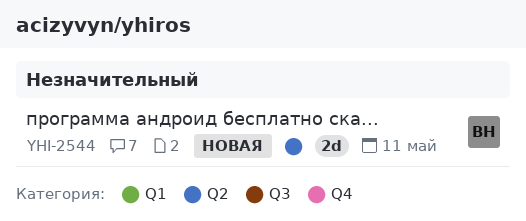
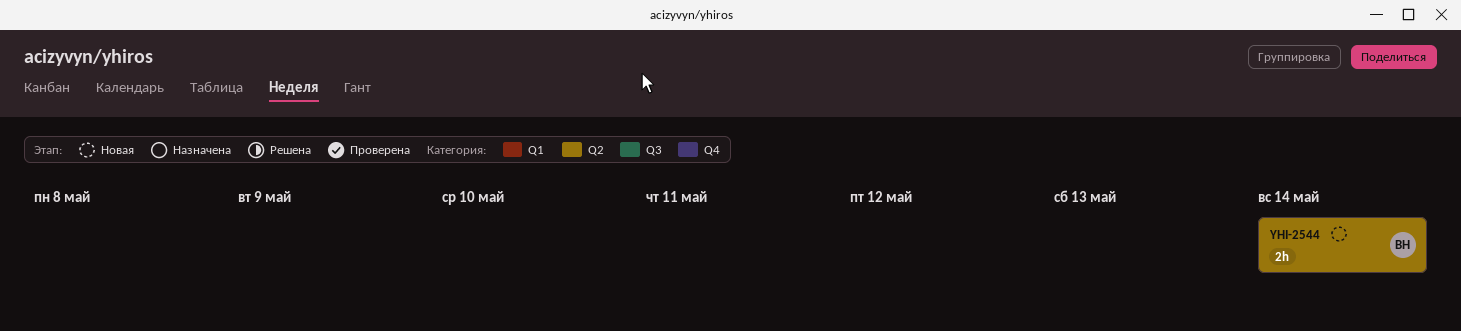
YHI-2544, estimate: 2d -> 2h
YHI-2544, due: May 11 -> May 14

